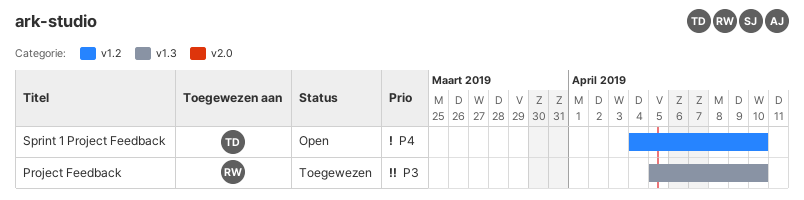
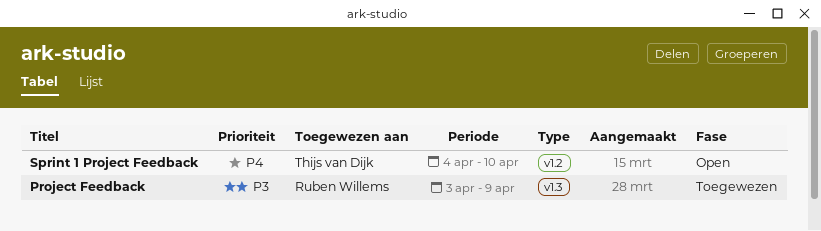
Project Feedback, start: Apr 5 -> Apr 3
Project Feedback, due: Apr 10 -> Apr 9

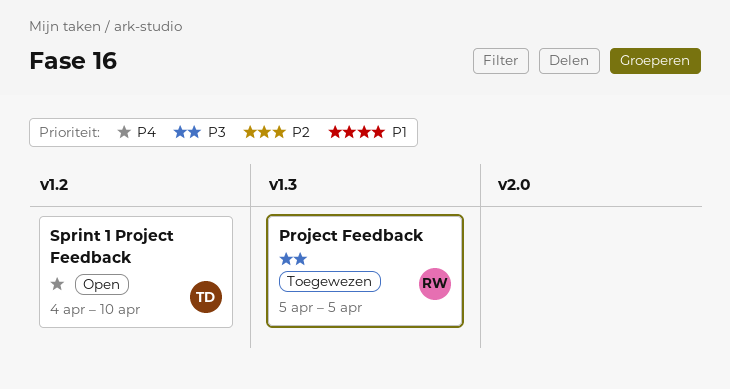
Project Feedback, start: Apr 3 -> Apr 5
Project Feedback, due: Apr 9 -> Apr 5

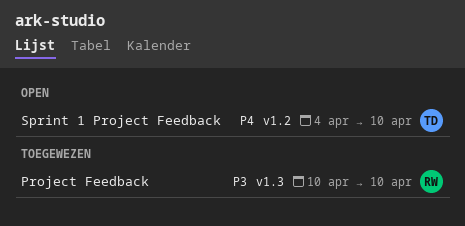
Project Feedback, start: Apr 5 -> Apr 10
Project Feedback, due: Apr 5 -> Apr 10

